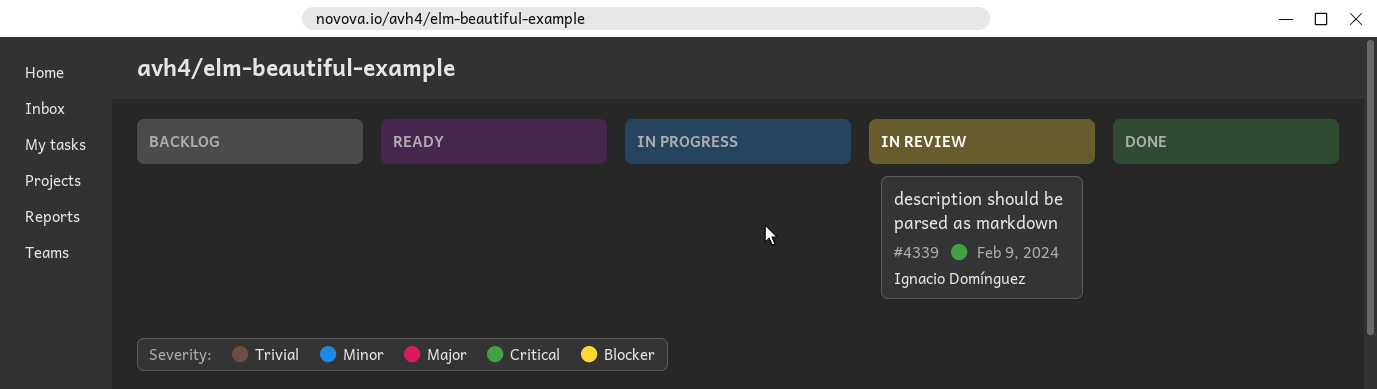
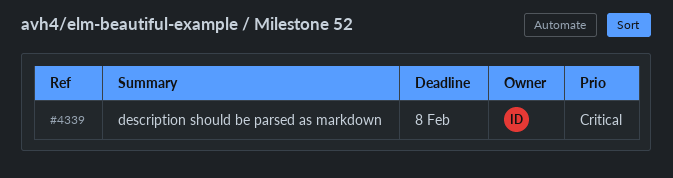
#4339, due: Feb 9 -> Feb 8

